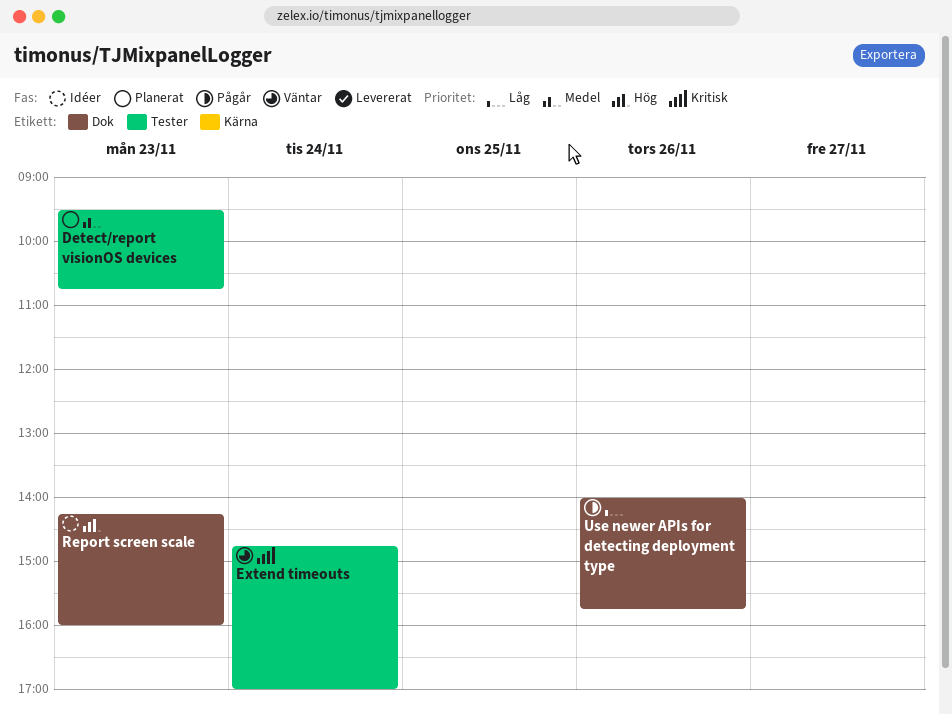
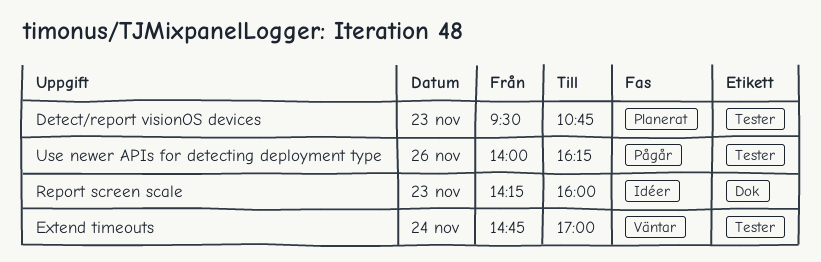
Use newer APIs for detecting deployment type, label: Dok -> Tester
Use newer APIs for detecting deployment type, ends: 15:45 -> 16:15

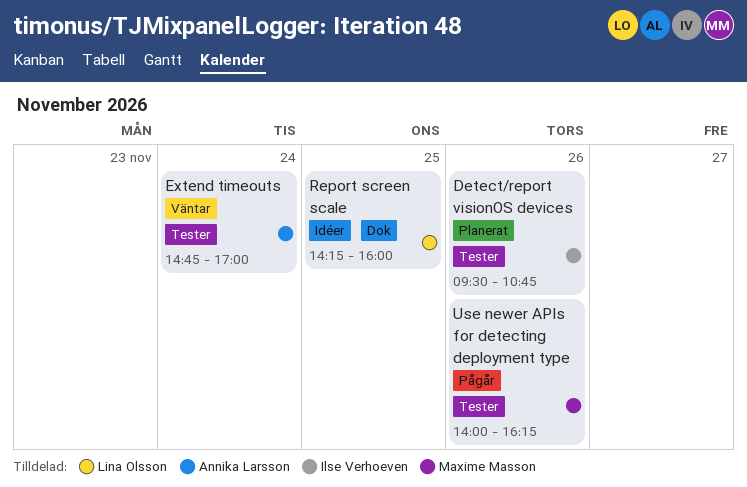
Detect/report visionOS devices, day: Nov 23 -> Nov 26
Report screen scale, day: Nov 23 -> Nov 25

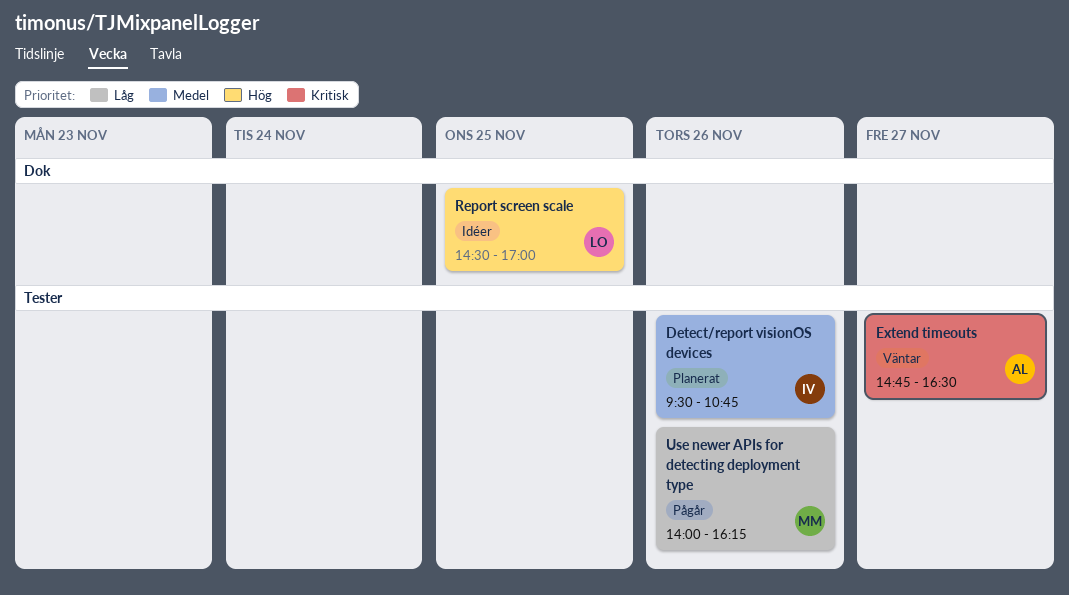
Extend timeouts, day: Nov 24 -> Nov 27
Extend timeouts, ends: 17:00 -> 16:30
Report screen scale, begins: 14:15 -> 14:30
Report screen scale, ends: 16:00 -> 17:00

